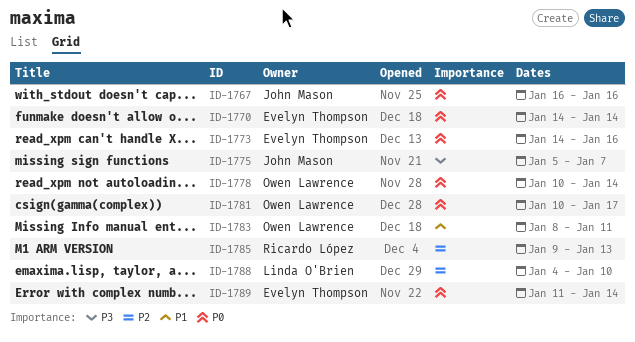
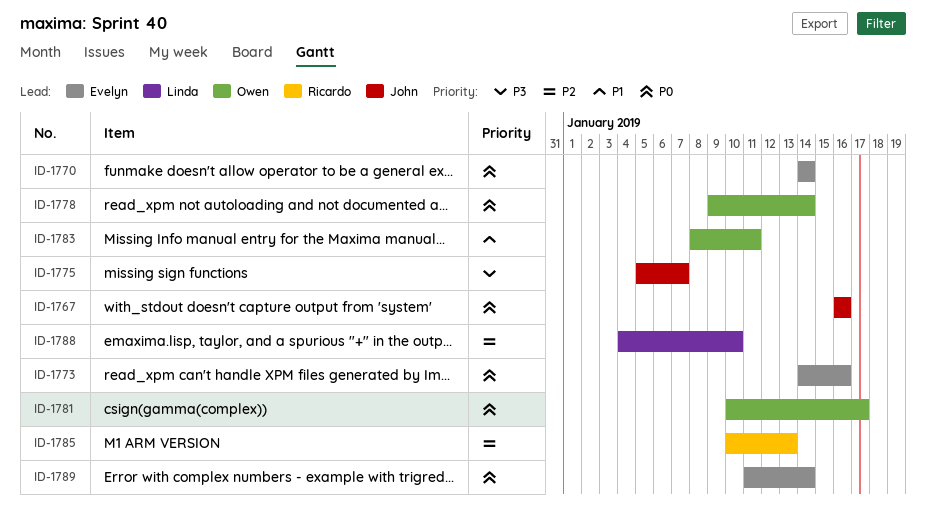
ID-1778, start: Jan 10 -> Jan 9
ID-1785, start: Jan 9 -> Jan 10

